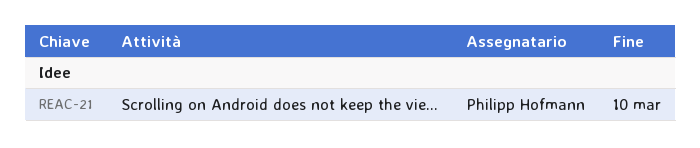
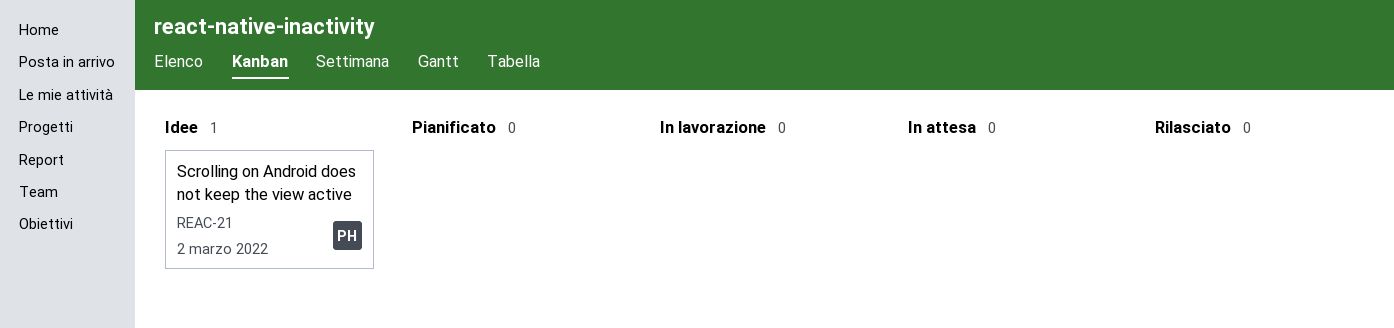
REAC-21, due: Mar 10 -> Mar 2

